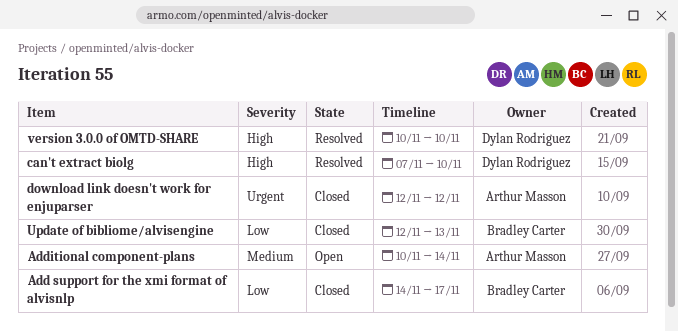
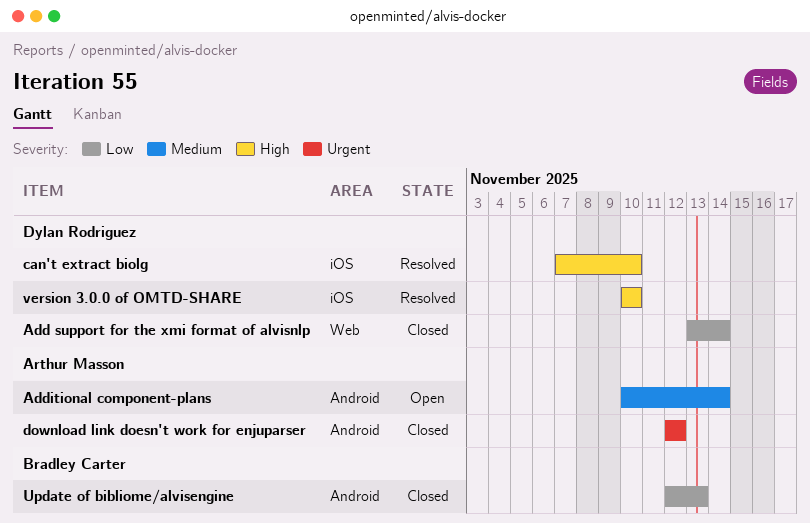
Add support for the xmi format of alvisnlp, owner: Bradley Carter -> Dylan Rodriguez
Add support for the xmi format of alvisnlp, start: Nov 14 -> Nov 13
Add support for the xmi format of alvisnlp, due: Nov 17 -> Nov 14

